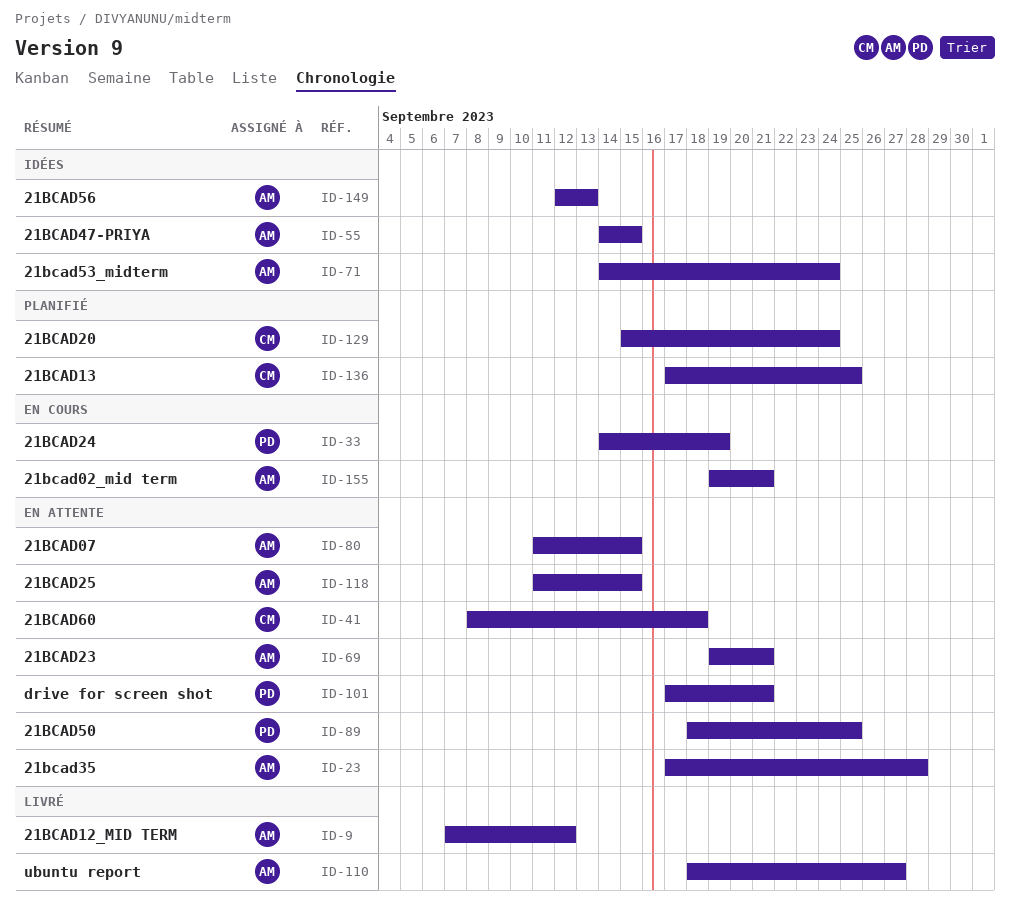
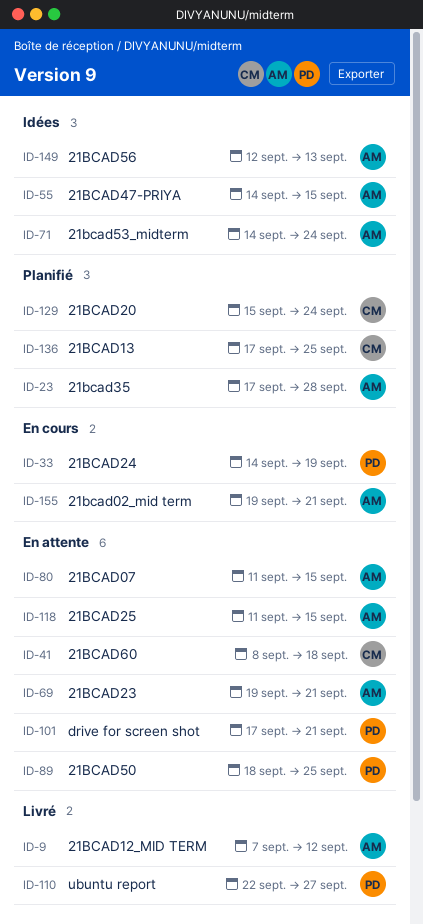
ID-23, status: En attente -> Planifié
ID-110, owner: AM -> PD
ID-110, start: Sep 18 -> Sep 22

